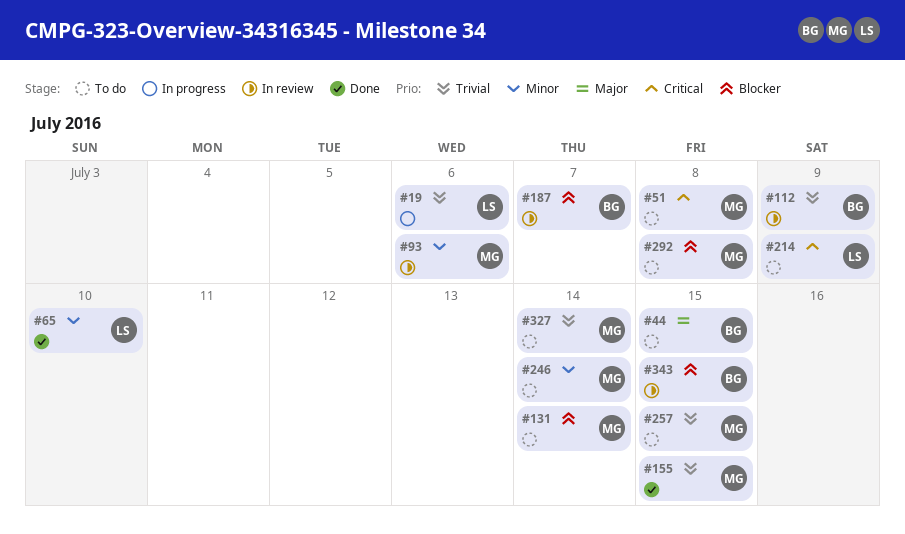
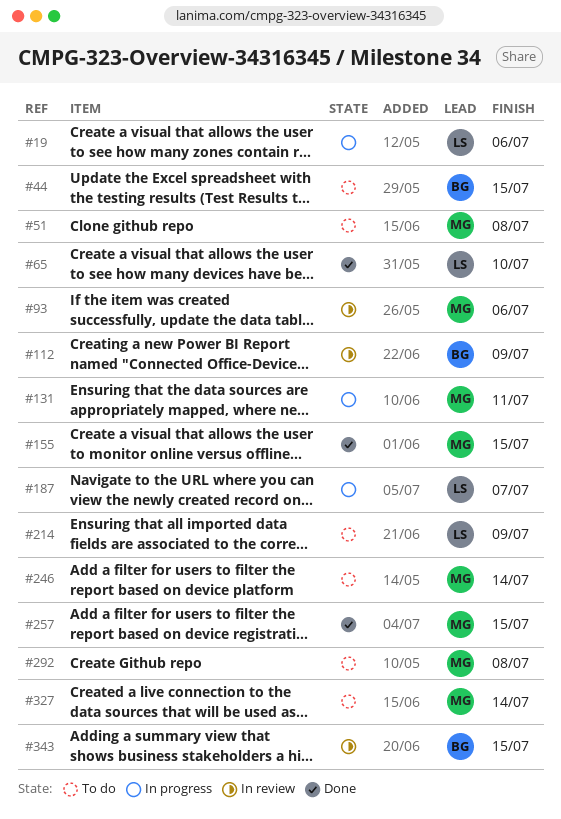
#131, status: To do -> In progress
#131, due: Jul 14 -> Jul 11
#187, status: In review -> In progress
#187, owner: BG -> LS
#257, status: To do -> Done

